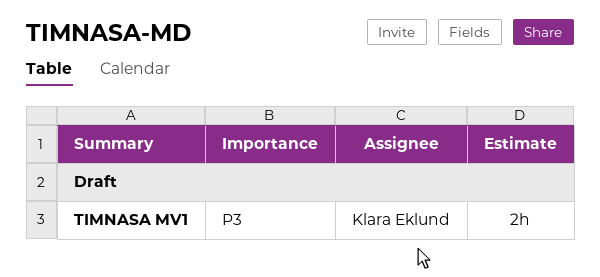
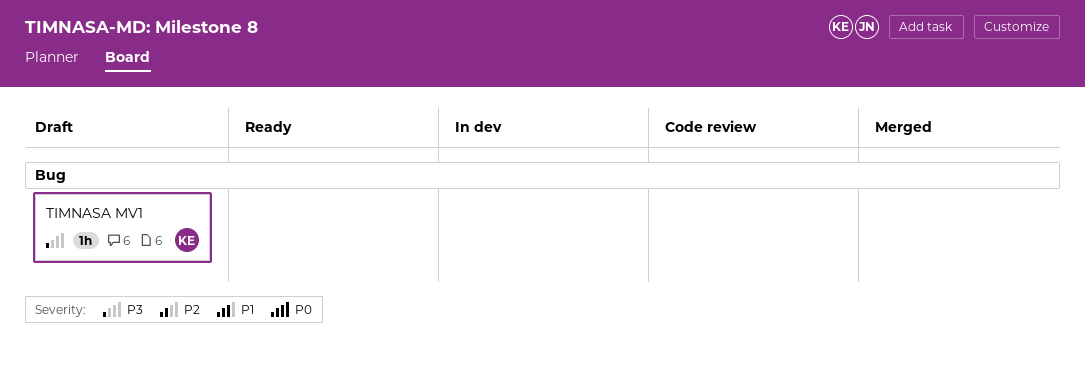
TIMNASA MV1, estimate: 2h -> 1h

